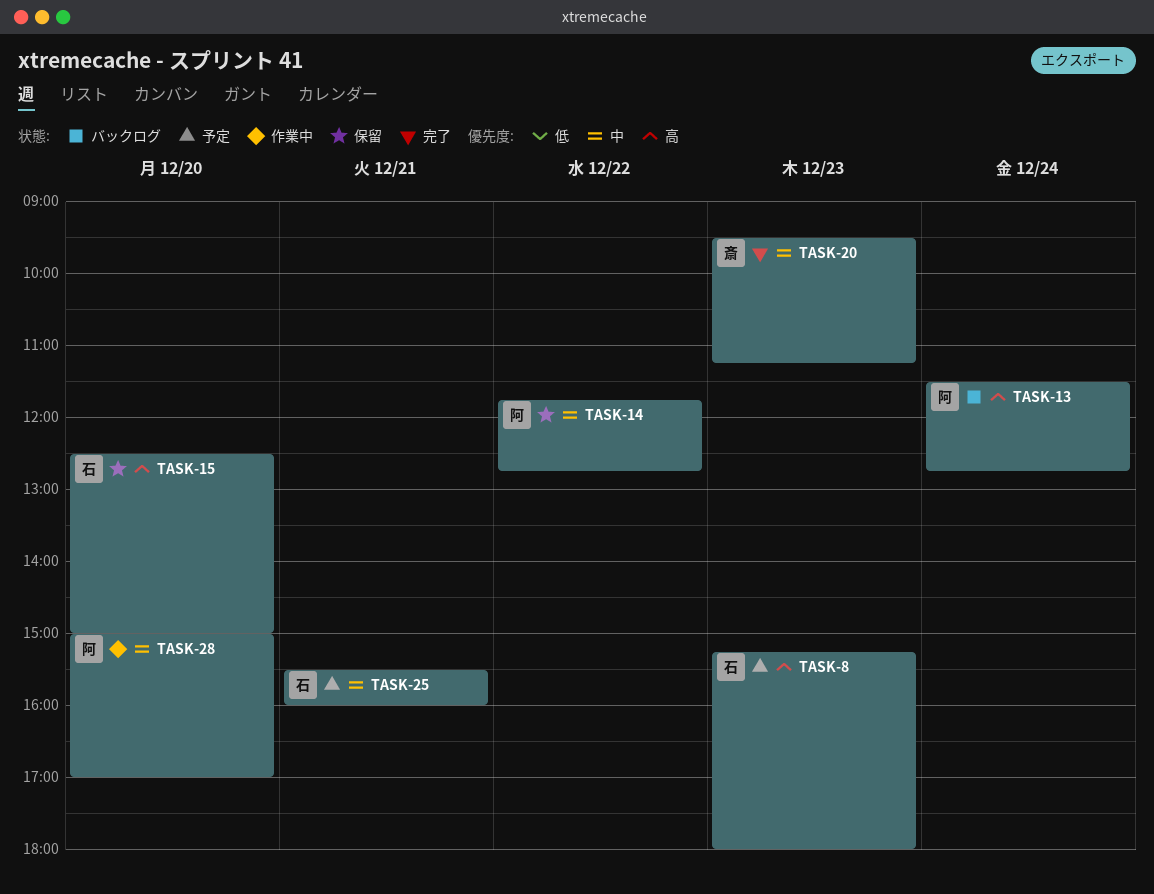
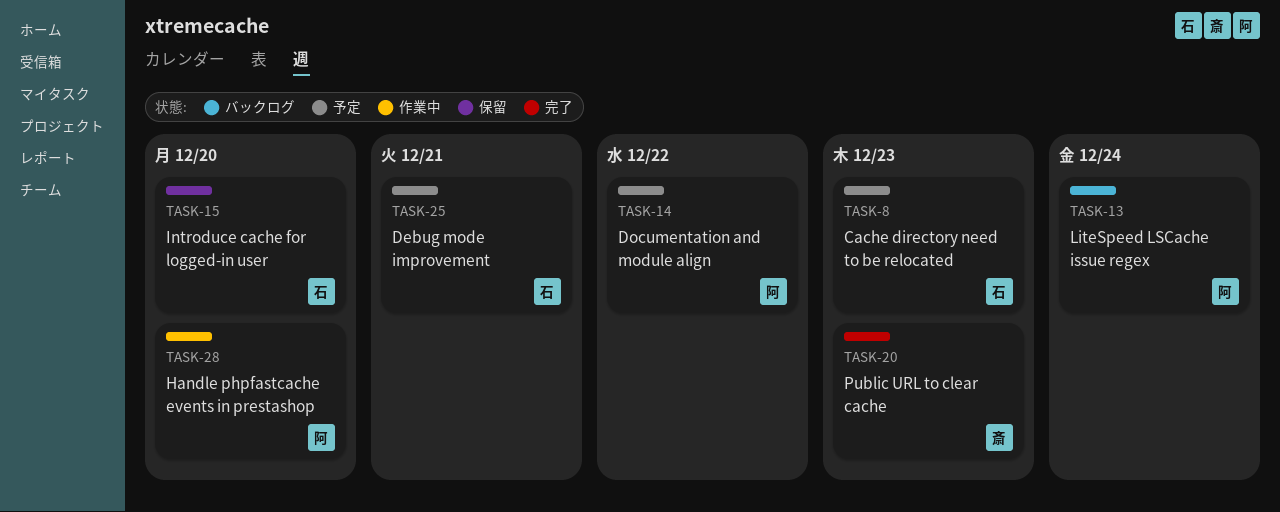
TASK-14, status: 保留 -> 予定

